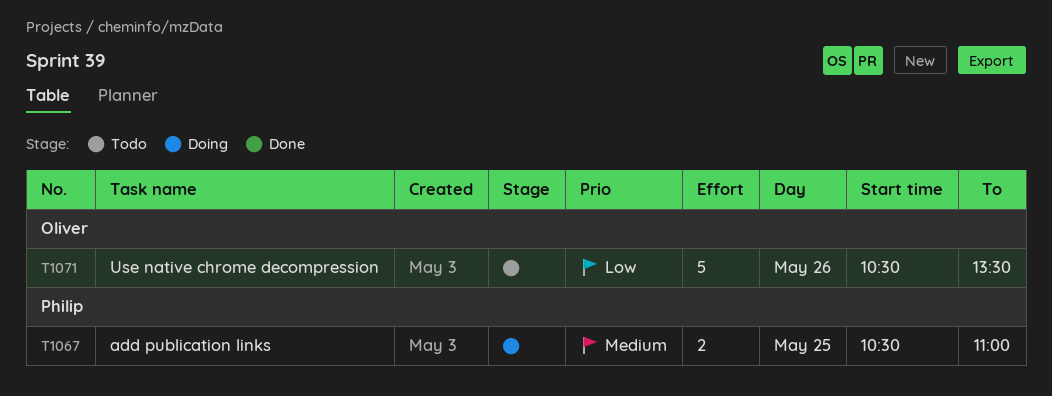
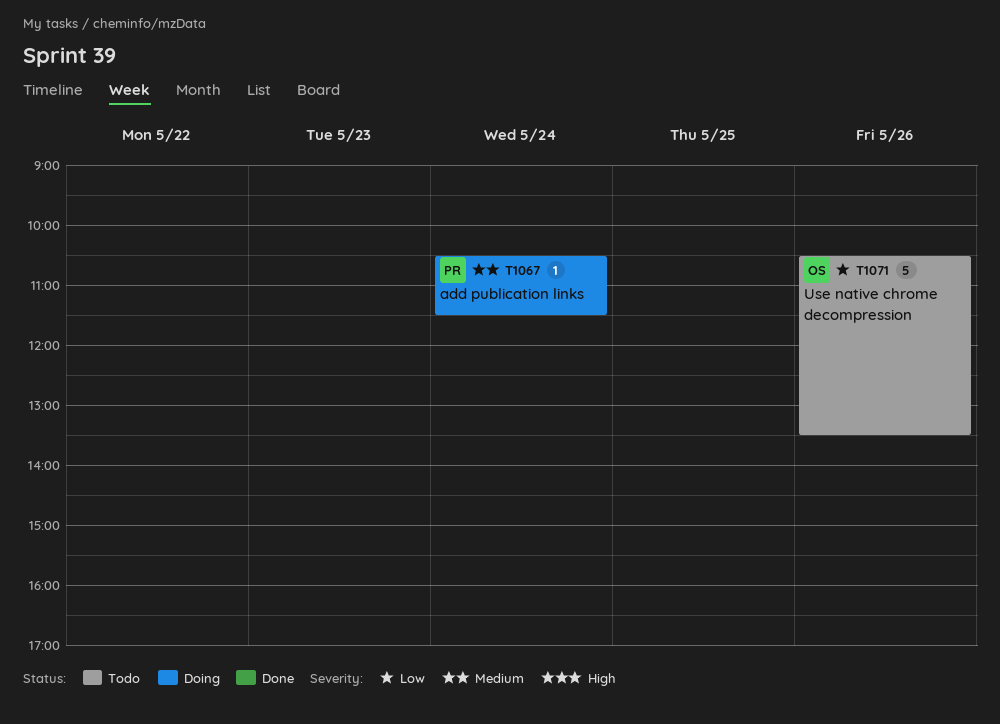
T1067, estimate: 2 -> 1
T1067, day: May 25 -> May 24
T1067, ends: 11:00 -> 11:30

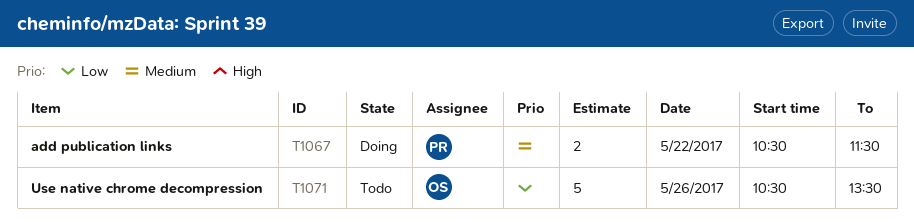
T1067, estimate: 1 -> 2
T1067, day: May 24 -> May 22

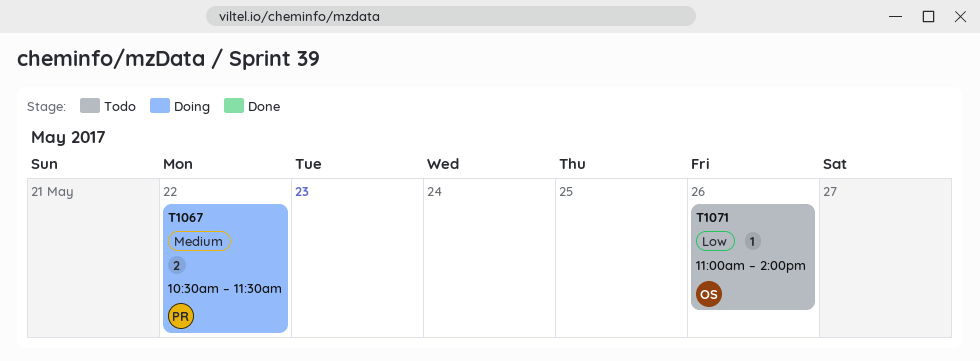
T1071, estimate: 5 -> 1
T1071, begins: 10:30 -> 11:00
T1071, ends: 13:30 -> 14:00

